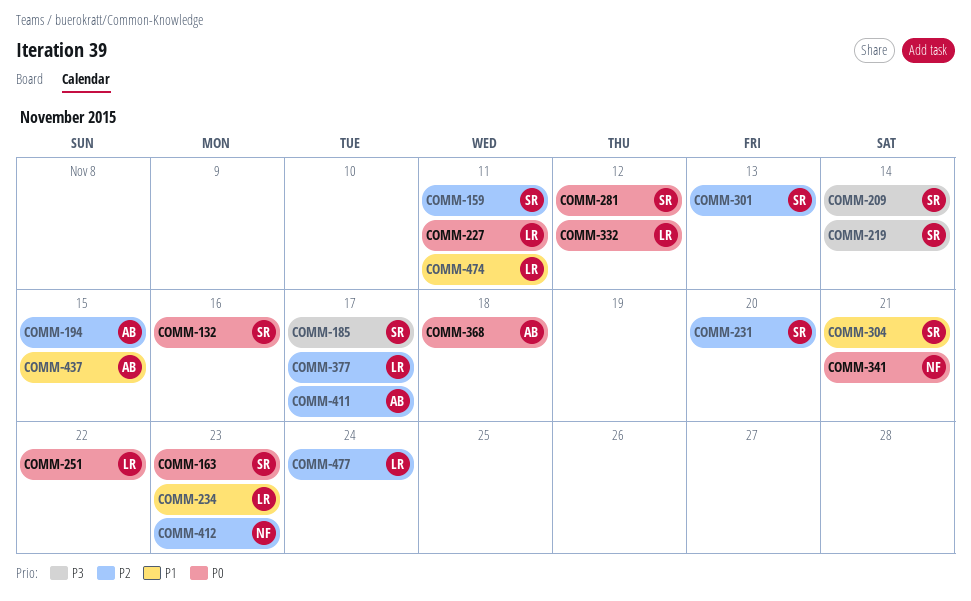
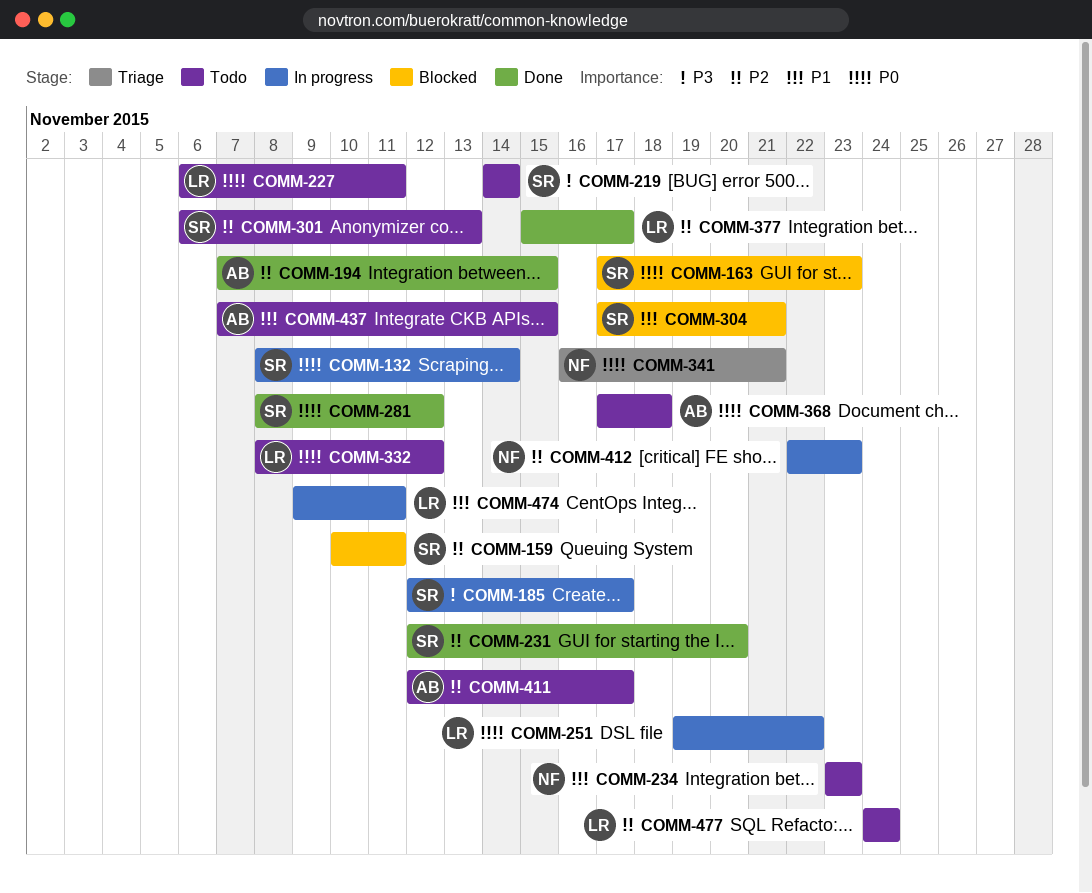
COMM-132, due: Nov 16 -> Nov 14
COMM-209: present -> none
COMM-234, owner: LR -> NF

